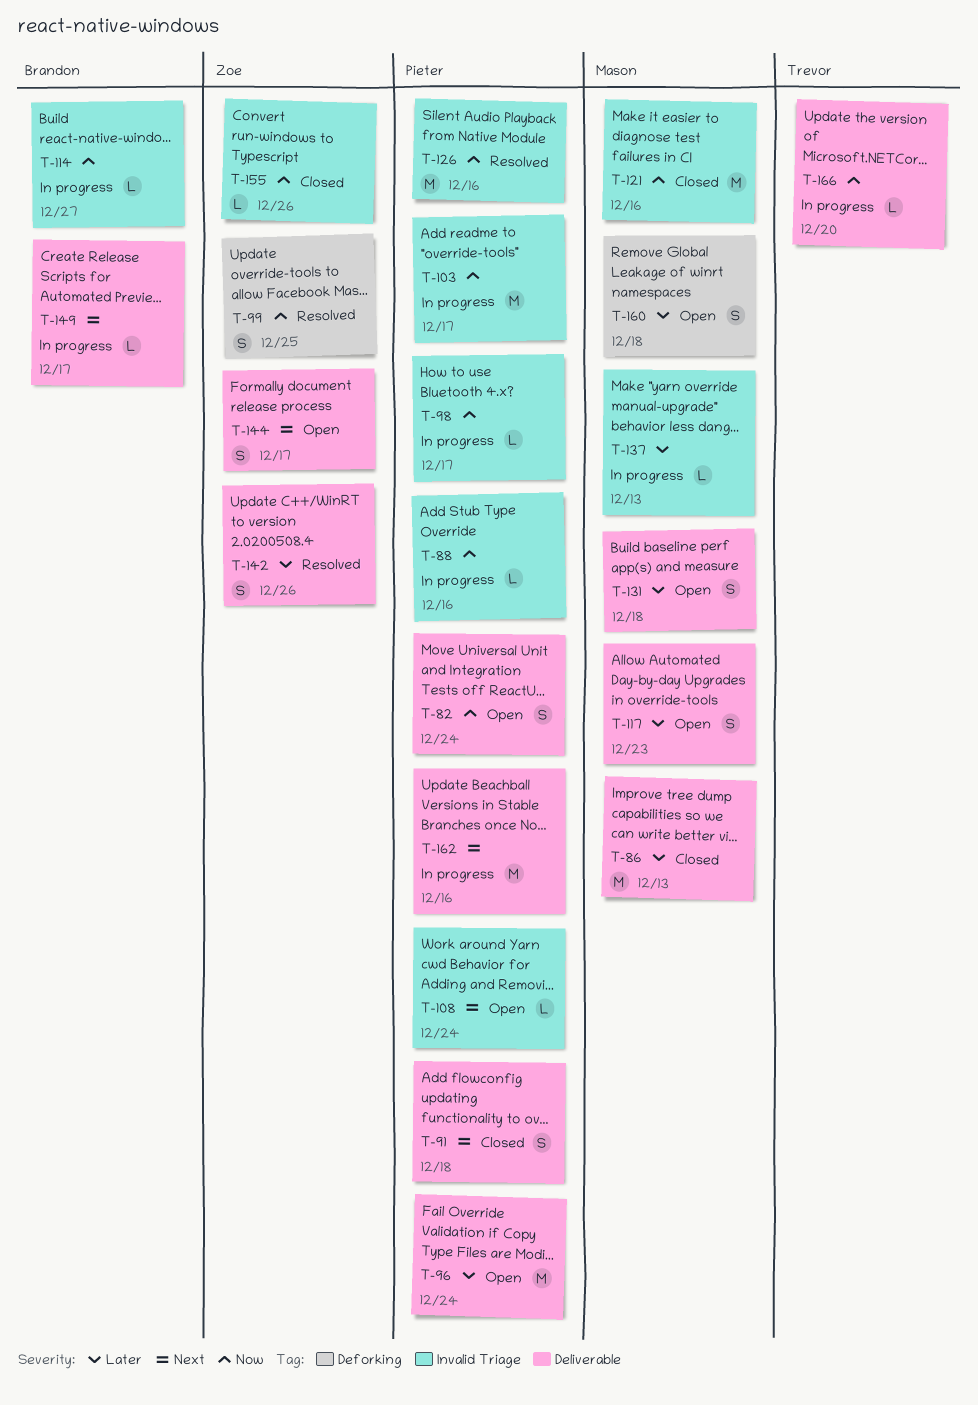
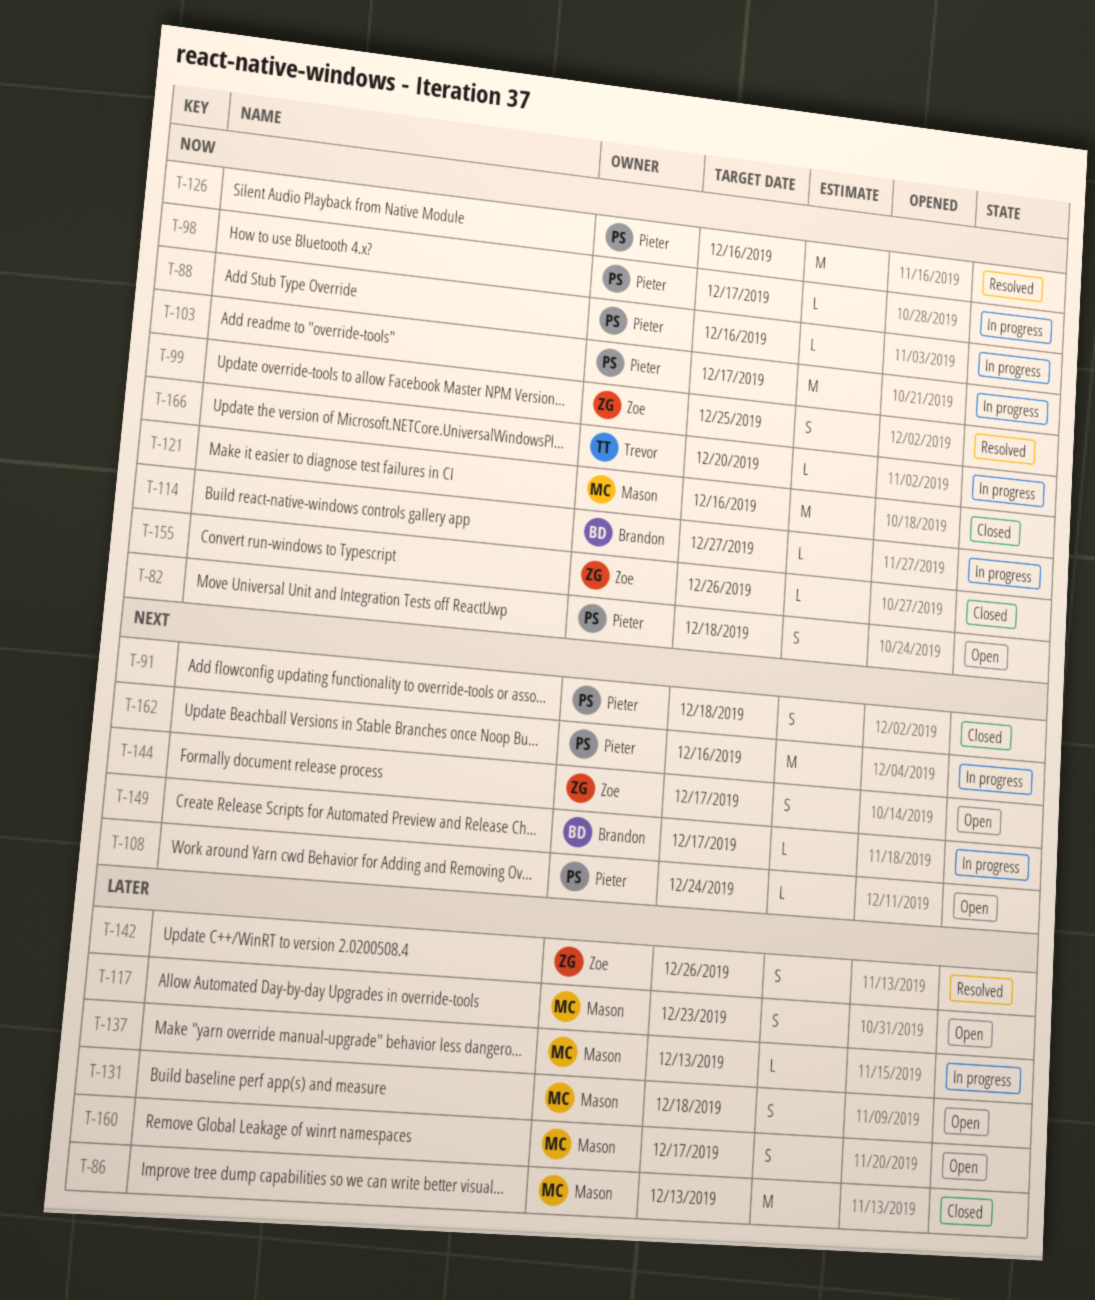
T-82, due: Dec 24 -> Dec 18
T-96: present -> none
T-160, due: Dec 18 -> Dec 17

